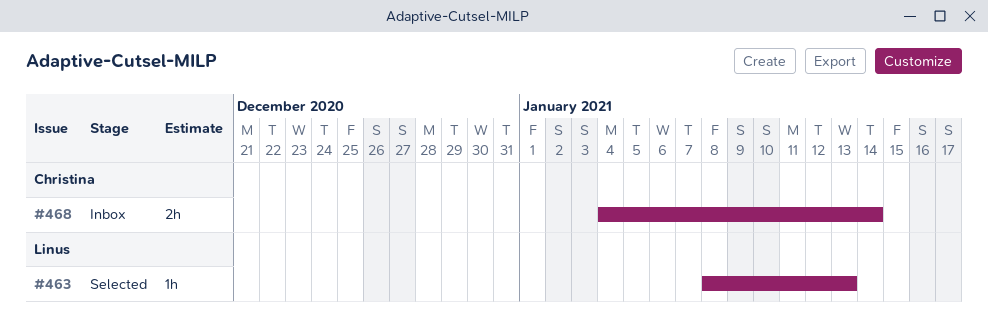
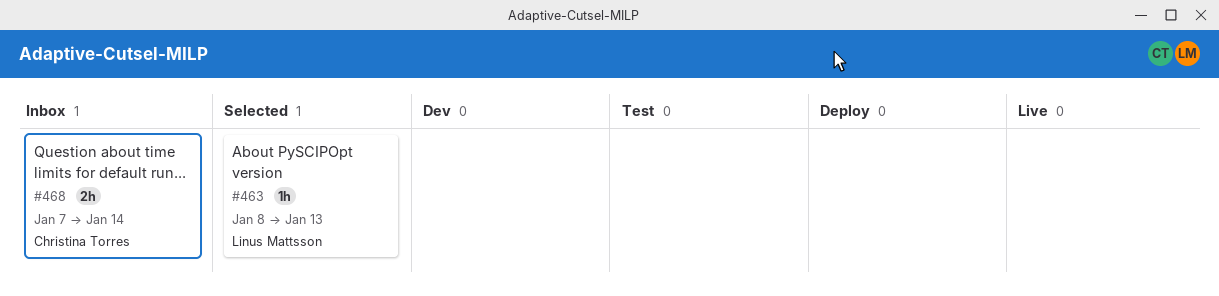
#468, start: Jan 4 -> Jan 7

